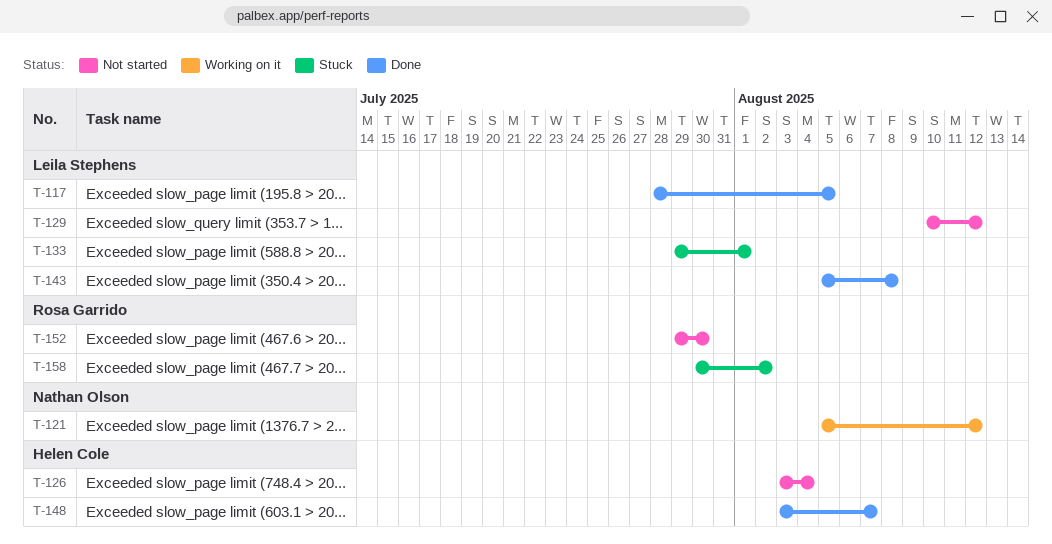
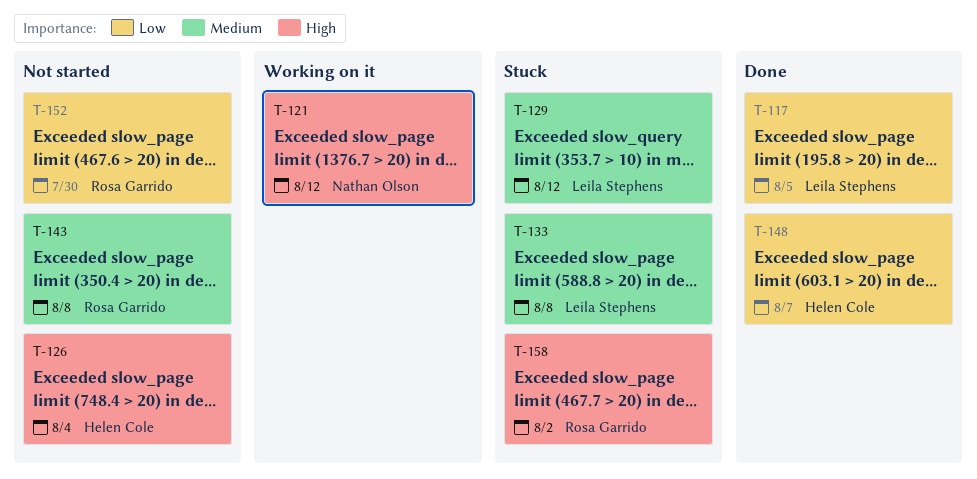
T-129, status: Not started -> Stuck
T-133, due: Aug 1 -> Aug 8
T-143, status: Done -> Not started
T-143, owner: Leila Stephens -> Rosa Garrido

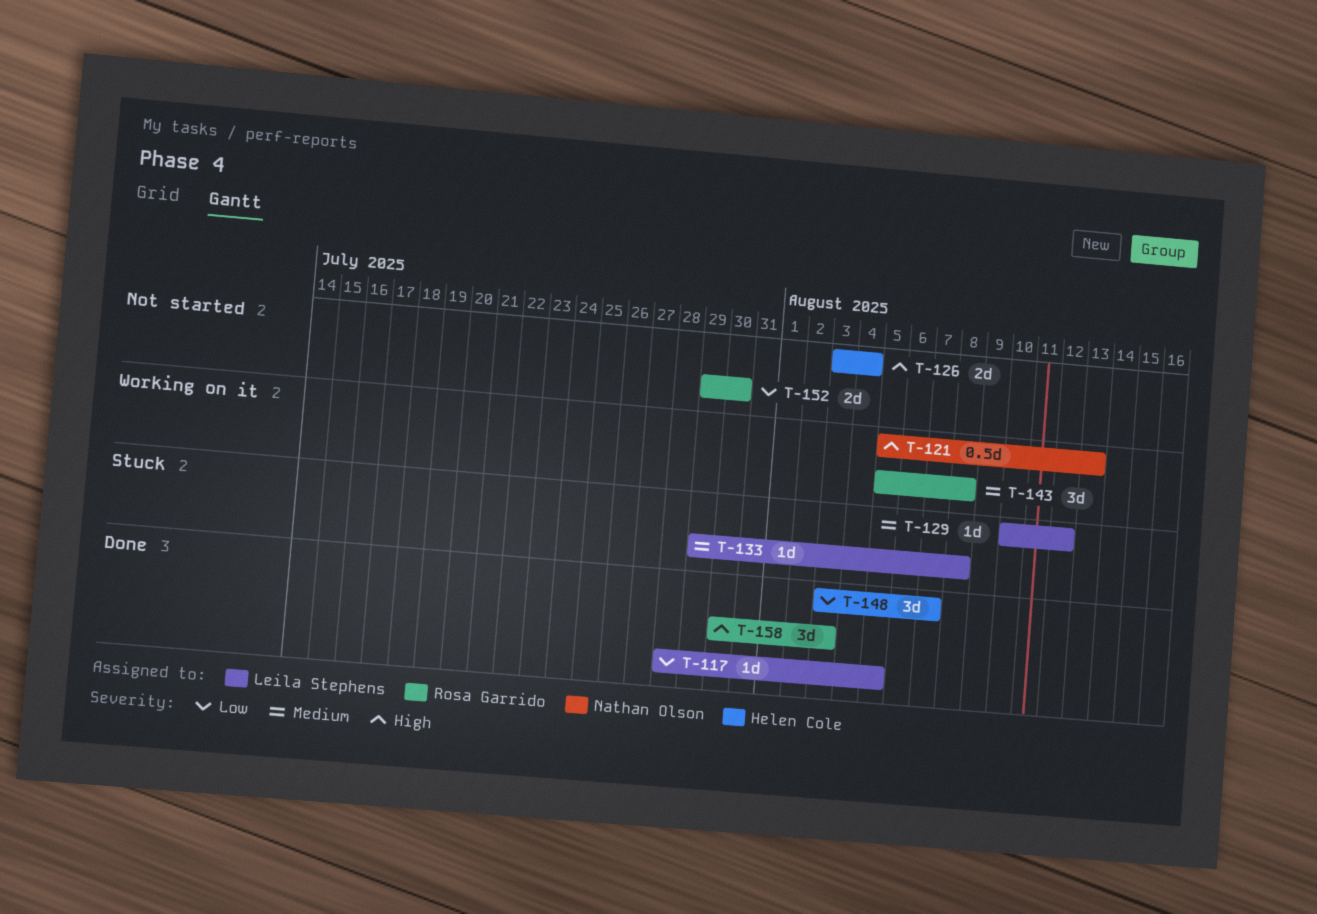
T-121, due: Aug 12 -> Aug 13
T-143, status: Not started -> Working on it
T-158, status: Stuck -> Done
T-158, due: Aug 2 -> Aug 3

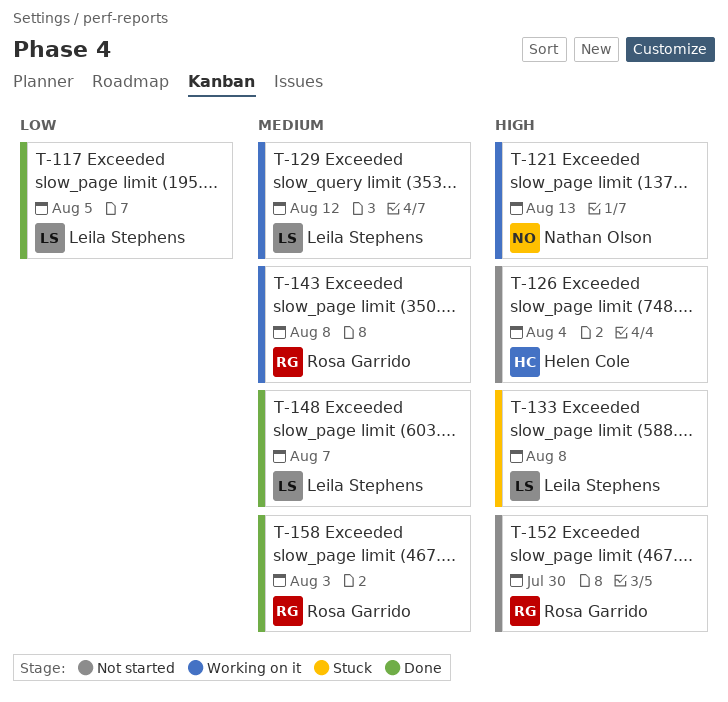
T-129, status: Stuck -> Working on it
T-133, priority: Medium -> High
T-148, owner: Helen Cole -> Leila Stephens
T-148, priority: Low -> Medium
T-152, priority: Low -> High
T-158, priority: High -> Medium

